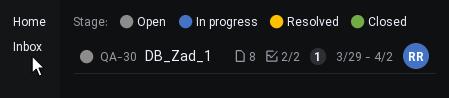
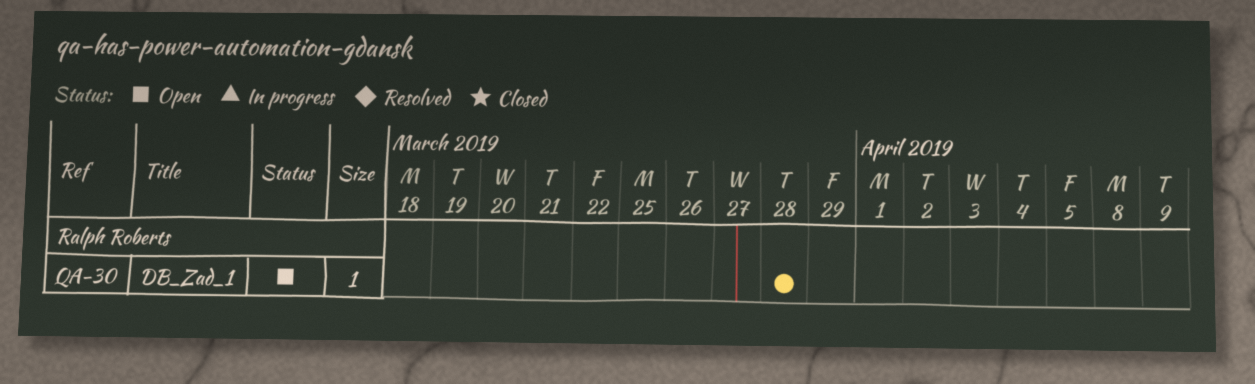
QA-30, start: Mar 29 -> Mar 28
QA-30, due: Apr 2 -> Mar 28

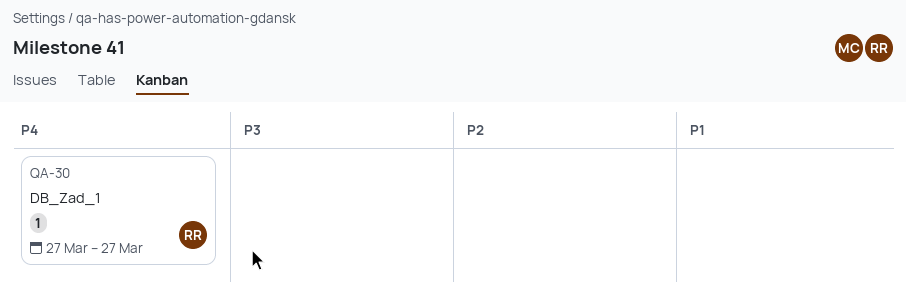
QA-30, start: Mar 28 -> Mar 27
QA-30, due: Mar 28 -> Mar 27

